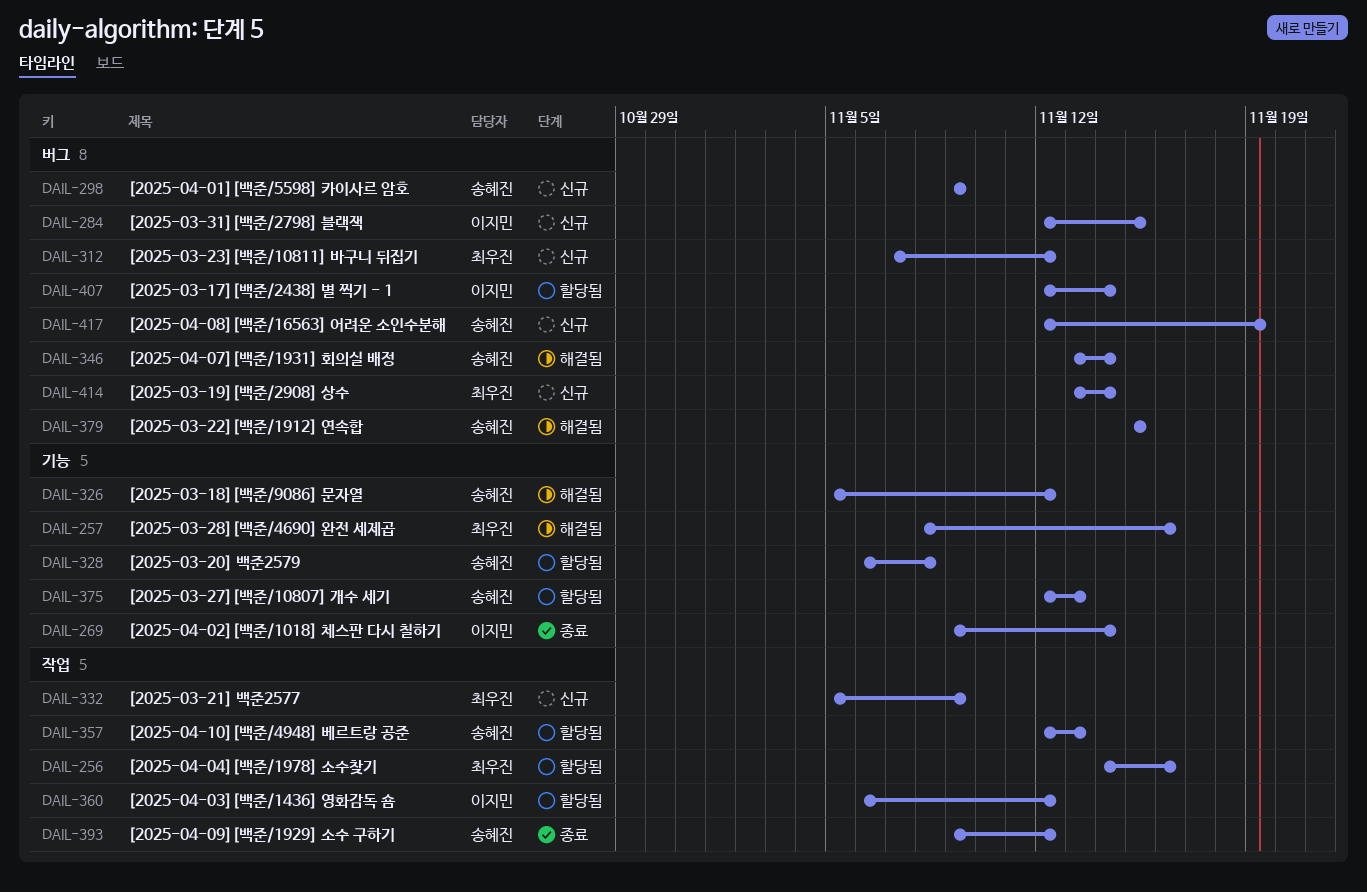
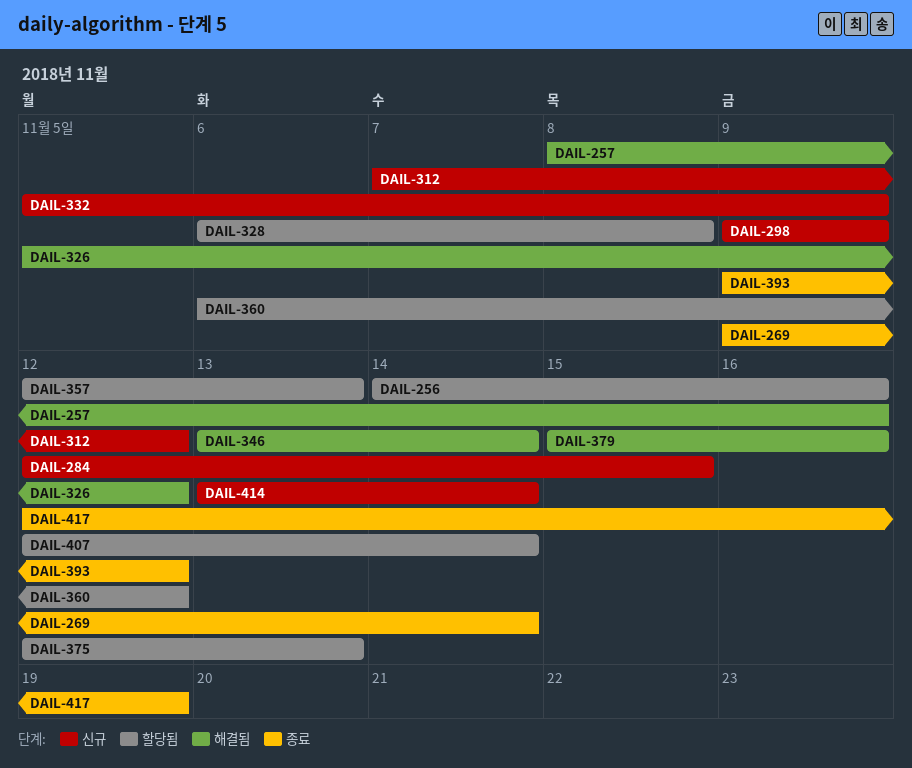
DAIL-379, due: Nov 15 -> Nov 16
DAIL-417, status: 신규 -> 종료

